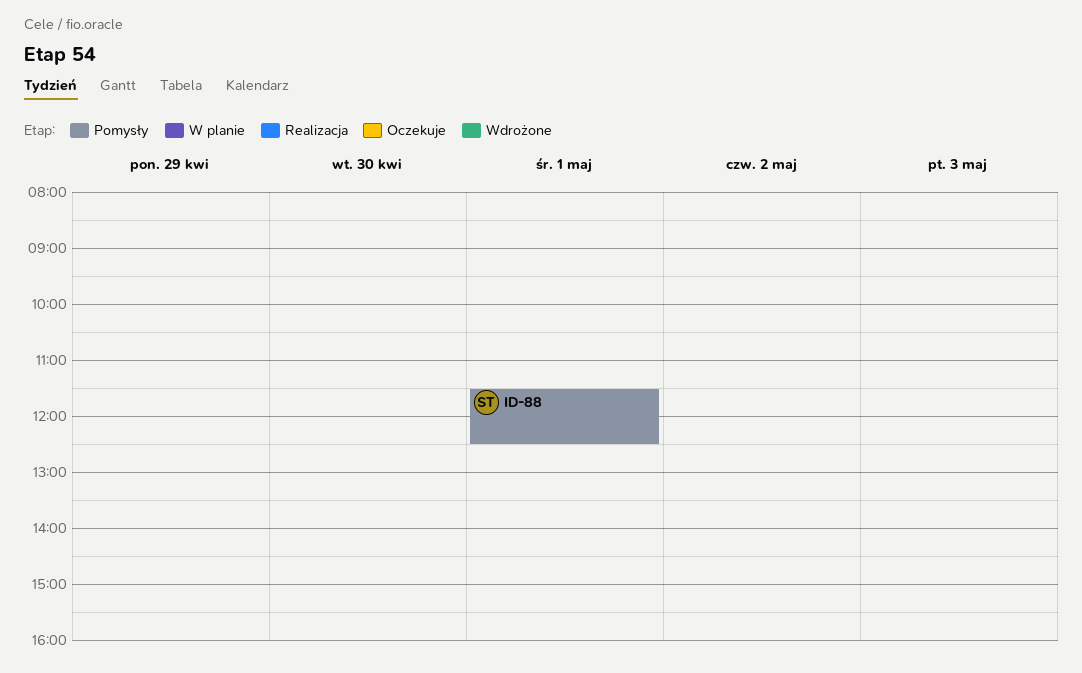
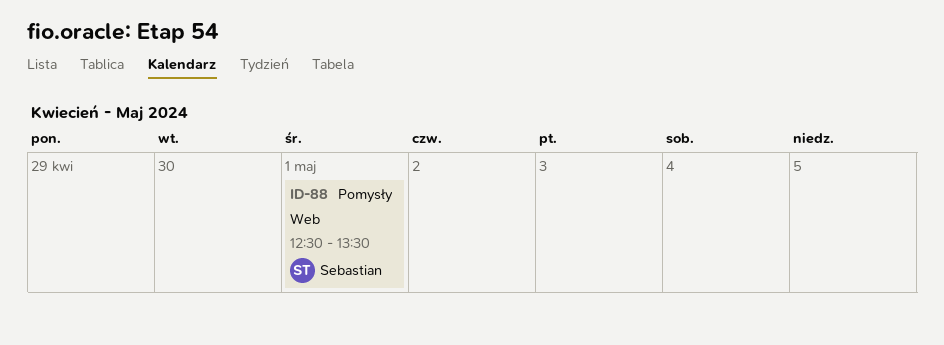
ID-88, begins: 11:30 -> 12:30
ID-88, ends: 12:30 -> 13:30

